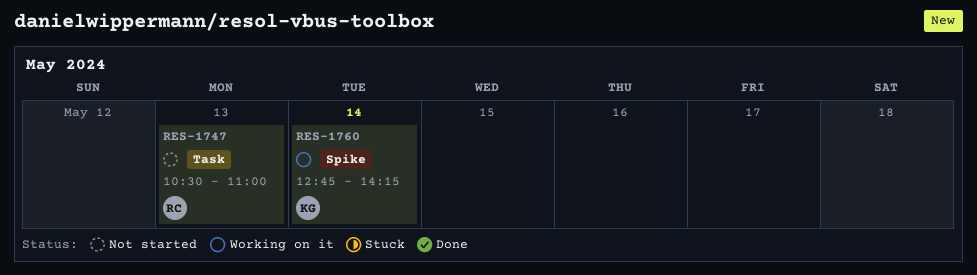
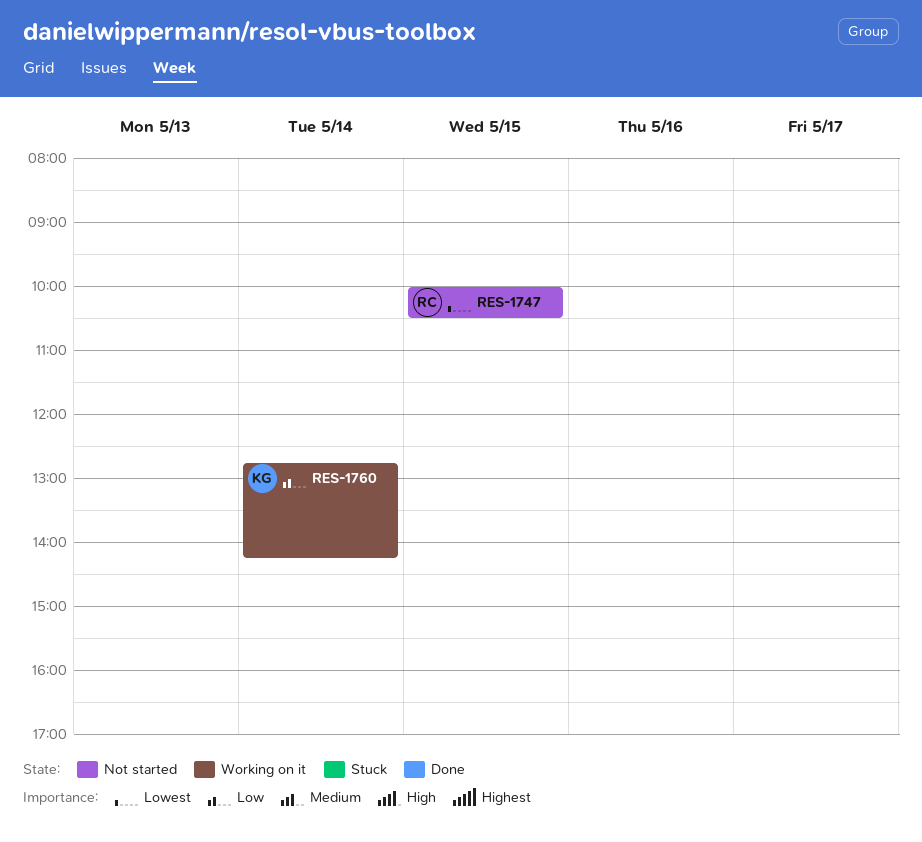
RES-1747, day: May 13 -> May 15
RES-1747, begins: 10:30 -> 10:00
RES-1747, ends: 11:00 -> 10:30

